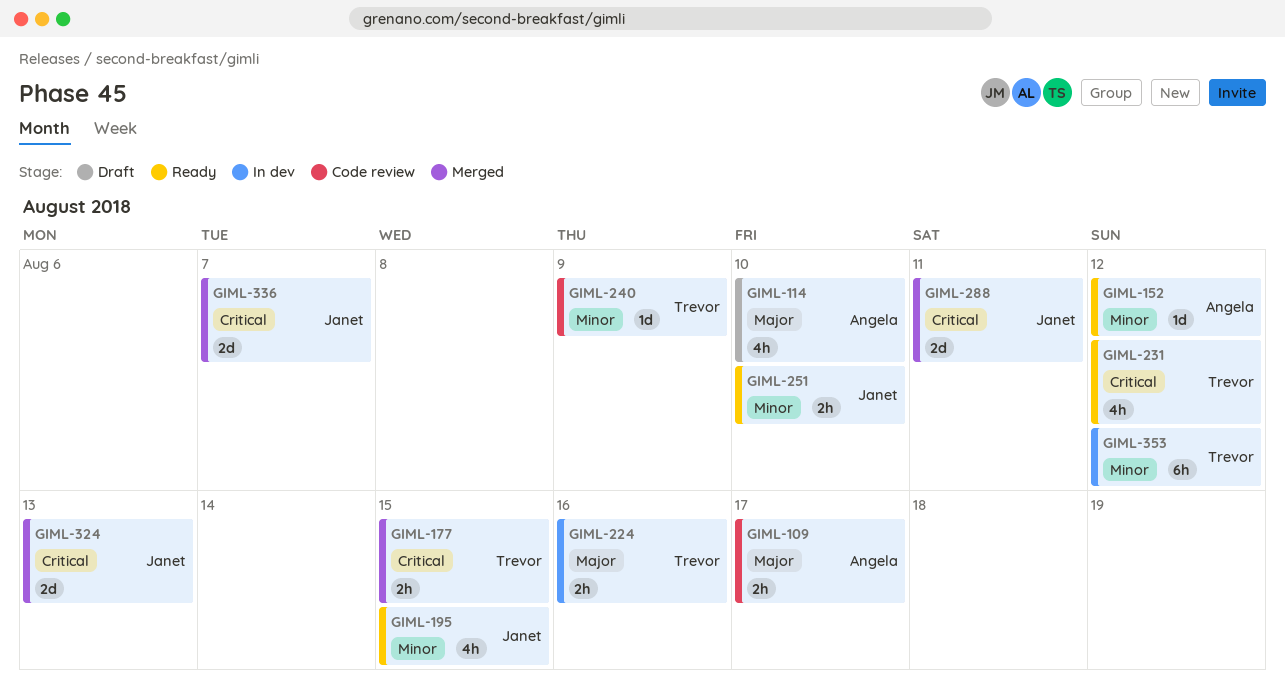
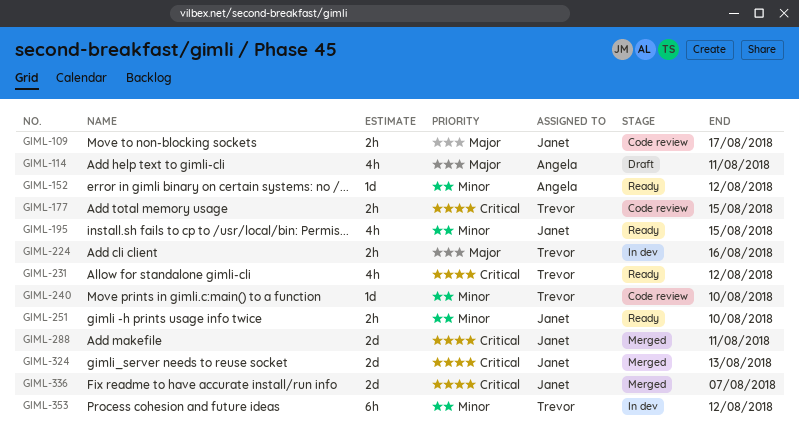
GIML-109, owner: Angela -> Janet
GIML-114, due: Aug 10 -> Aug 11
GIML-177, status: Merged -> Code review
GIML-240, due: Aug 9 -> Aug 10

